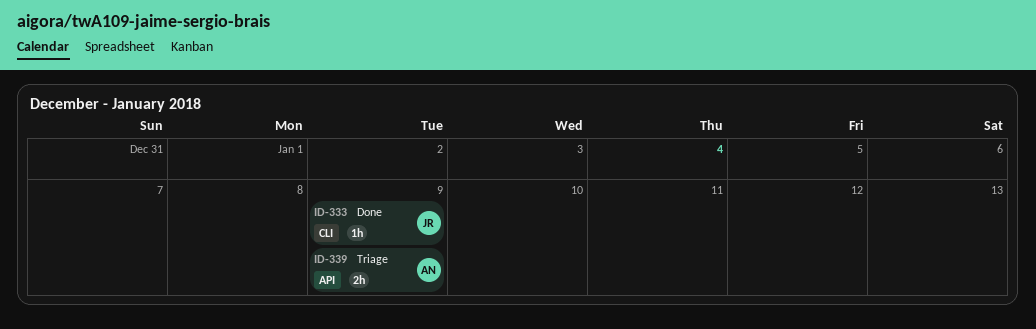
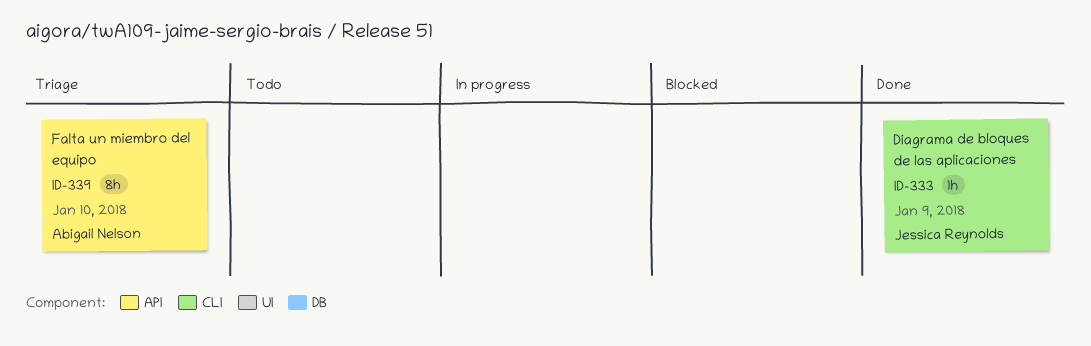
ID-339, estimate: 2h -> 8h
ID-339, due: Jan 9 -> Jan 10

